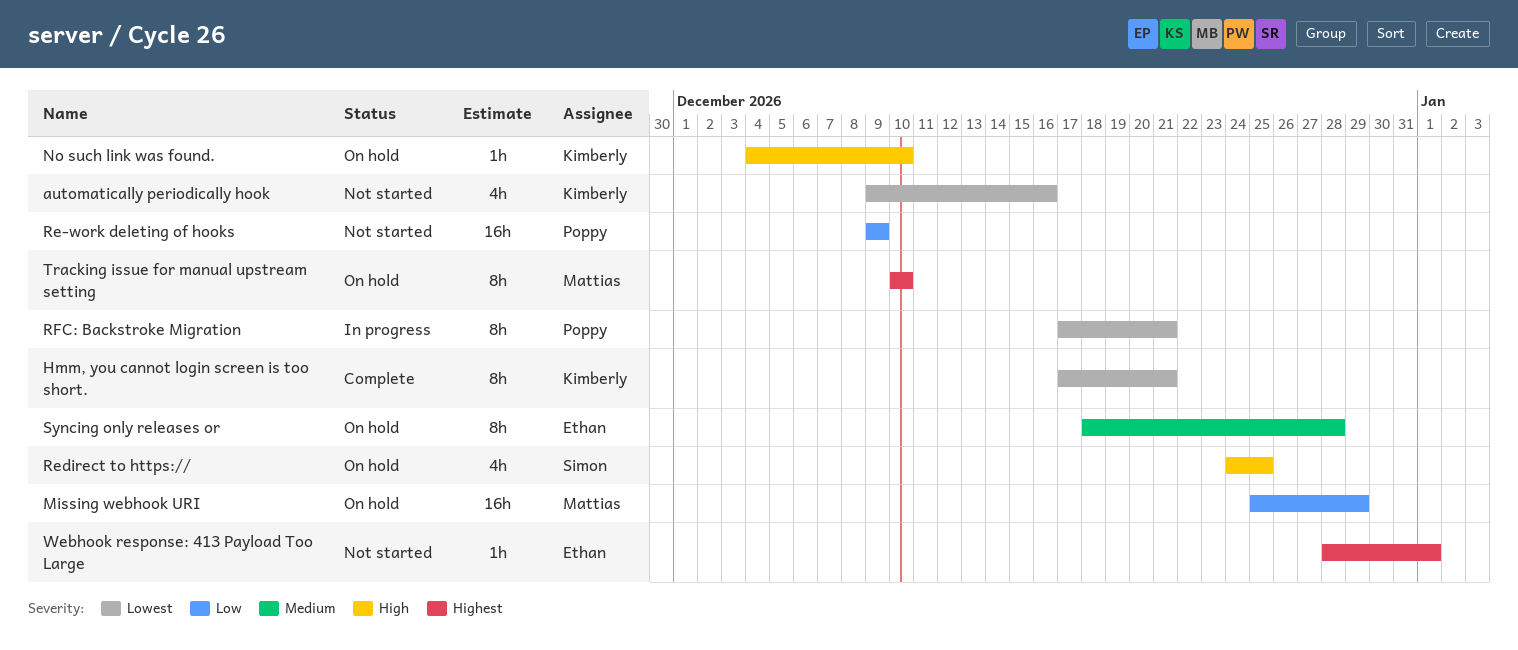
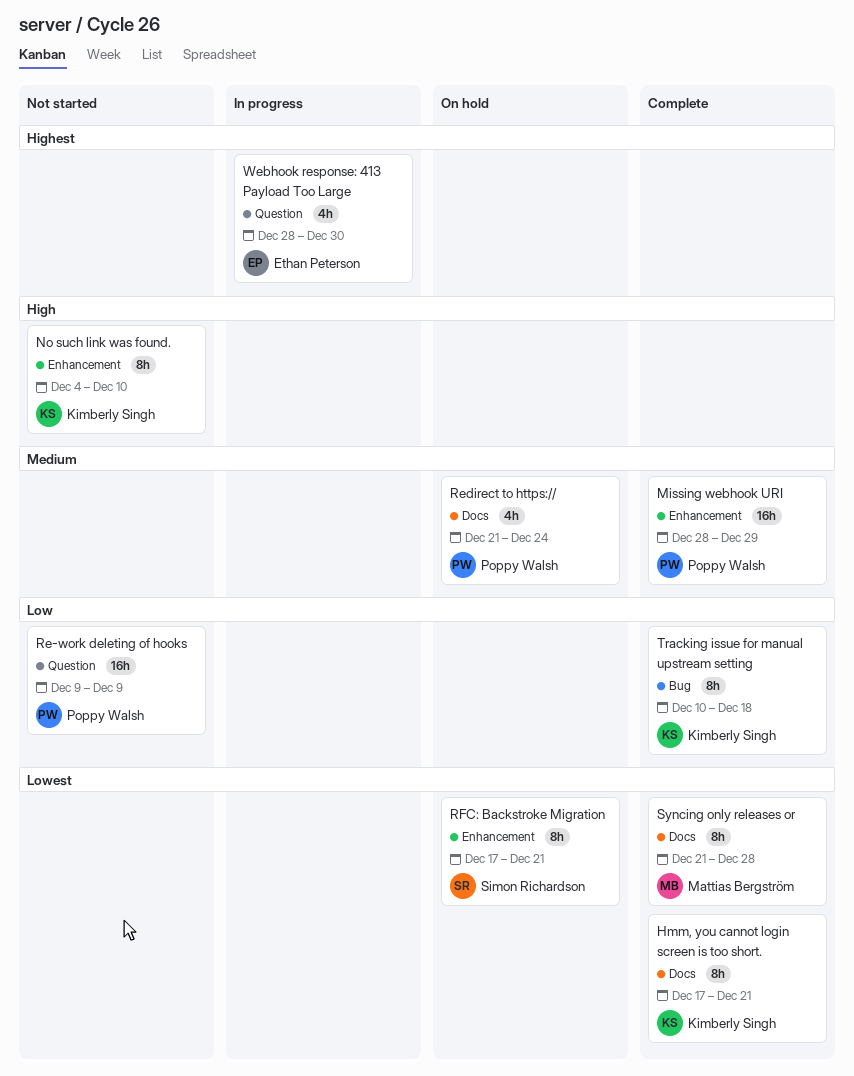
automatically periodically hook: present -> none
Missing webhook URI, status: On hold -> Complete
Missing webhook URI, owner: Mattias Bergström -> Poppy Walsh
Missing webhook URI, priority: Low -> Medium
Missing webhook URI, start: Dec 25 -> Dec 28
No such link was found., status: On hold -> Not started
No such link was found., estimate: 1h -> 8h
Redirect to https://, owner: Simon Richardson -> Poppy Walsh
Redirect to https://, priority: High -> Medium
Redirect to https://, start: Dec 24 -> Dec 21
Redirect to https://, due: Dec 25 -> Dec 24
RFC: Backstroke Migration, status: In progress -> On hold
RFC: Backstroke Migration, owner: Poppy Walsh -> Simon Richardson
Syncing only releases or, status: On hold -> Complete
Syncing only releases or, owner: Ethan Peterson -> Mattias Bergström
Syncing only releases or, priority: Medium -> Lowest
Syncing only releases or, start: Dec 18 -> Dec 21
Tracking issue for manual upstream setting, status: On hold -> Complete
Tracking issue for manual upstream setting, owner: Mattias Bergström -> Kimberly Singh
Tracking issue for manual upstream setting, priority: Highest -> Low
Tracking issue for manual upstream setting, due: Dec 10 -> Dec 18
Webhook response: 413 Payload Too Large, status: Not started -> In progress
Webhook response: 413 Payload Too Large, estimate: 1h -> 4h
Webhook response: 413 Payload Too Large, due: Jan 1 -> Dec 30

